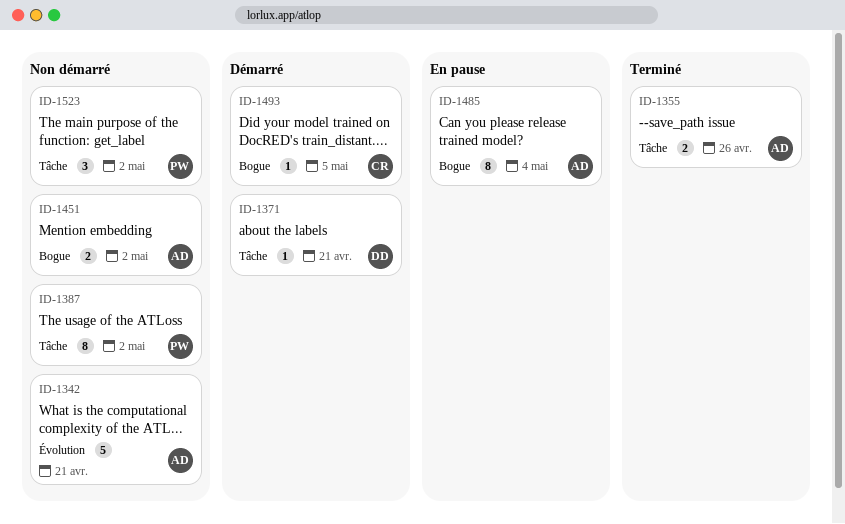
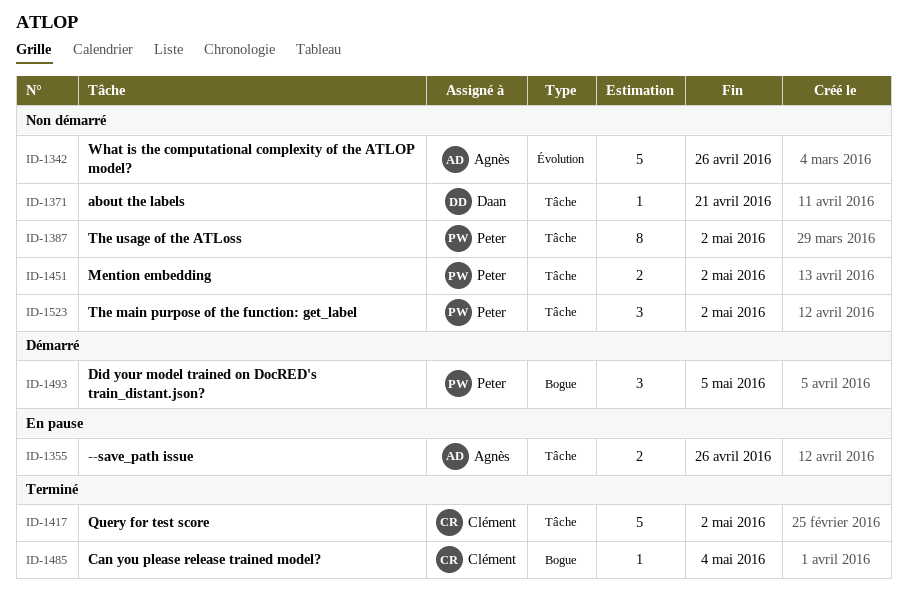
ID-1342, due: Apr 21 -> Apr 26
ID-1355, status: Terminé -> En pause
ID-1371, status: Démarré -> Non démarré
ID-1417: none -> present
ID-1451, owner: Agnès -> Peter
ID-1451, label: Bogue -> Tâche
ID-1485, status: En pause -> Terminé
ID-1485, owner: Agnès -> Clément
ID-1485, estimate: 8 -> 1
ID-1493, owner: Clément -> Peter
ID-1493, estimate: 1 -> 3

